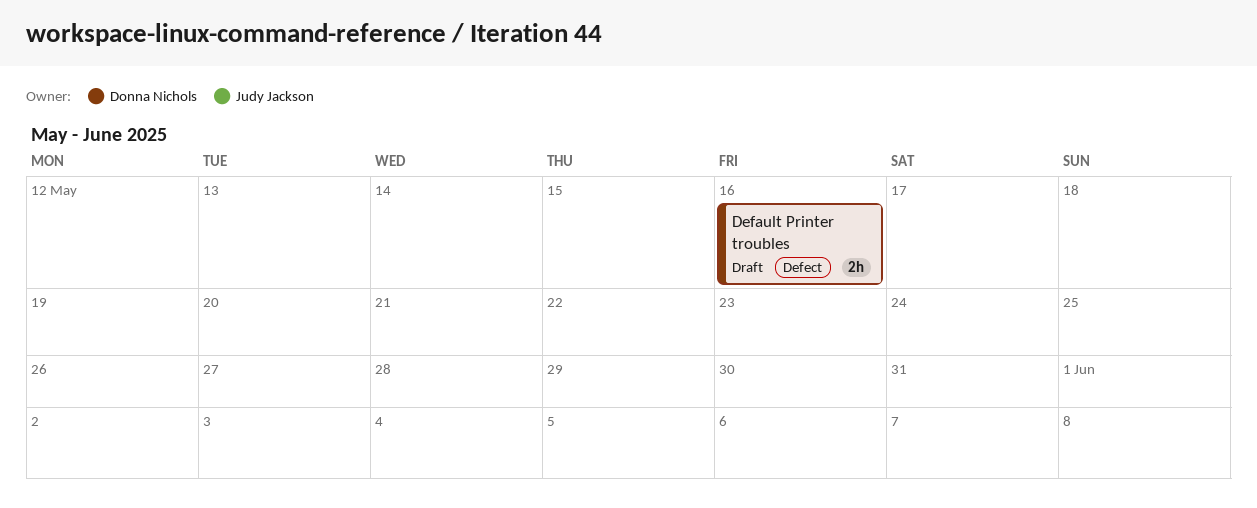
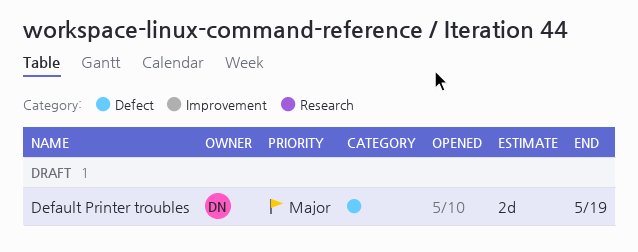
Default Printer troubles, estimate: 2h -> 2d
Default Printer troubles, due: May 16 -> May 19

